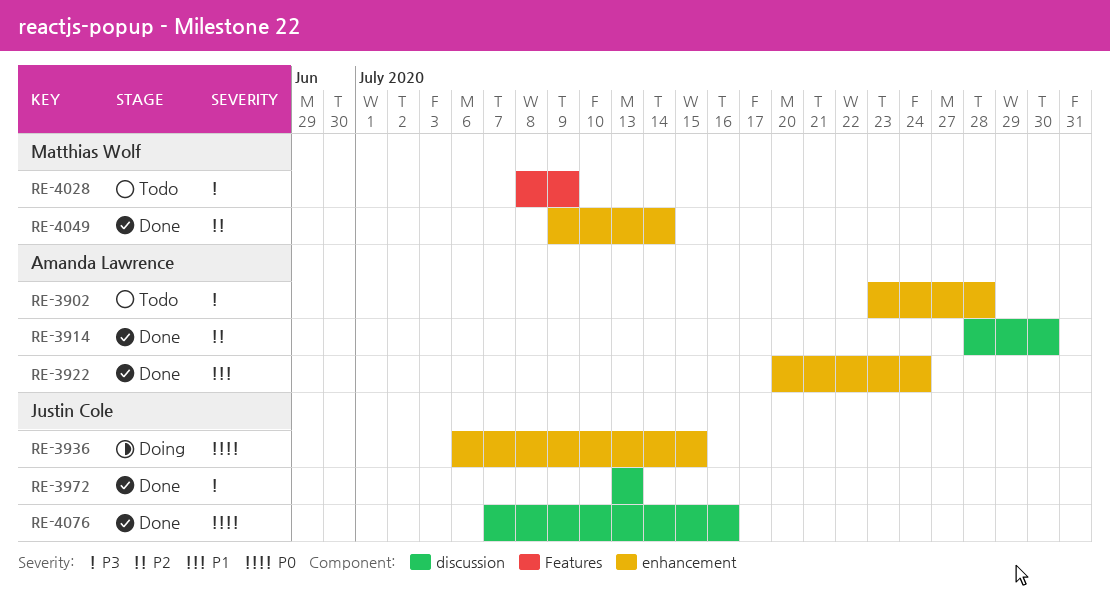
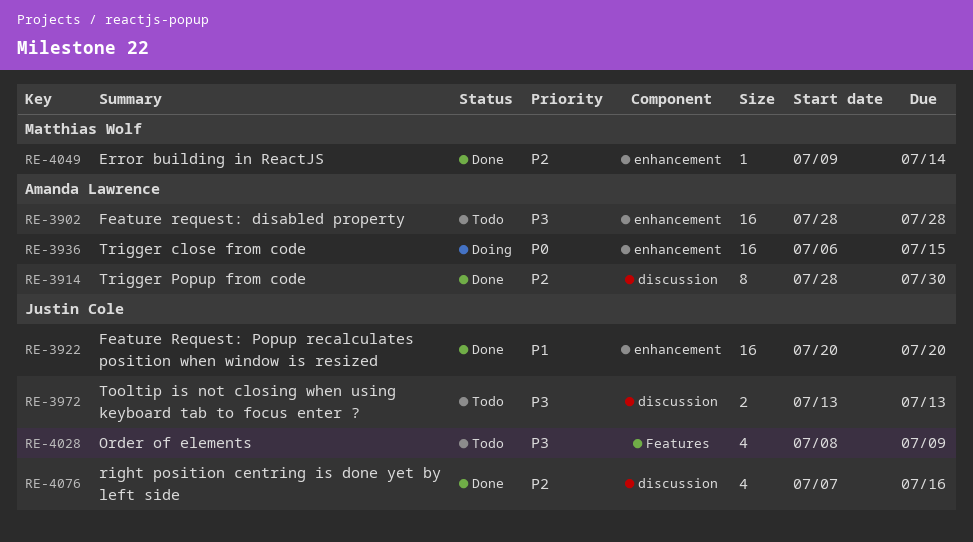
RE-3902, start: Jul 23 -> Jul 28
RE-3922, owner: Amanda Lawrence -> Justin Cole
RE-3922, due: Jul 24 -> Jul 20
RE-3936, owner: Justin Cole -> Amanda Lawrence
RE-3972, status: Done -> Todo
RE-4028, owner: Matthias Wolf -> Justin Cole
RE-4076, priority: P0 -> P2

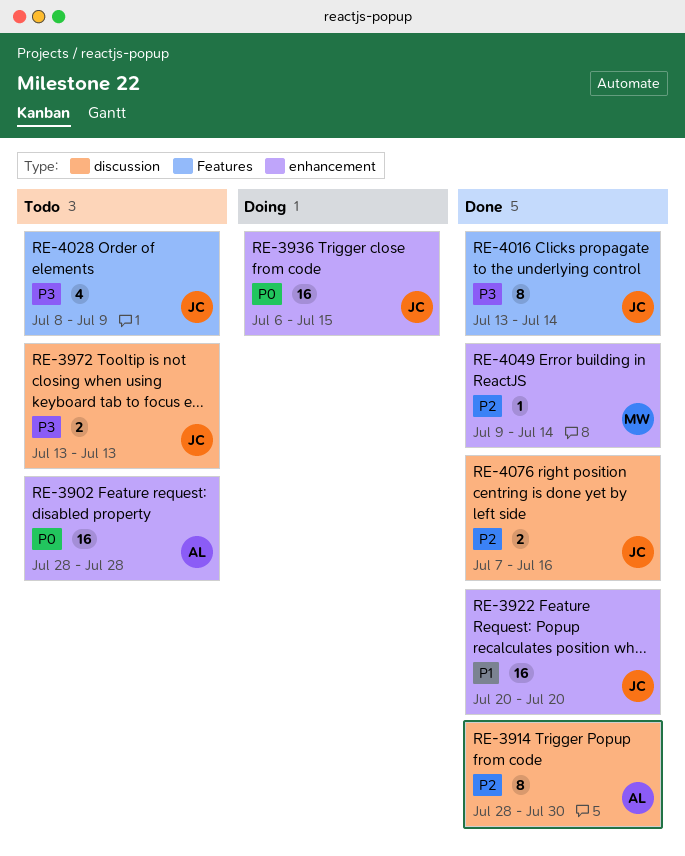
RE-3902, priority: P3 -> P0
RE-3936, owner: Amanda Lawrence -> Justin Cole
RE-4016: none -> present
RE-4076, estimate: 4 -> 2

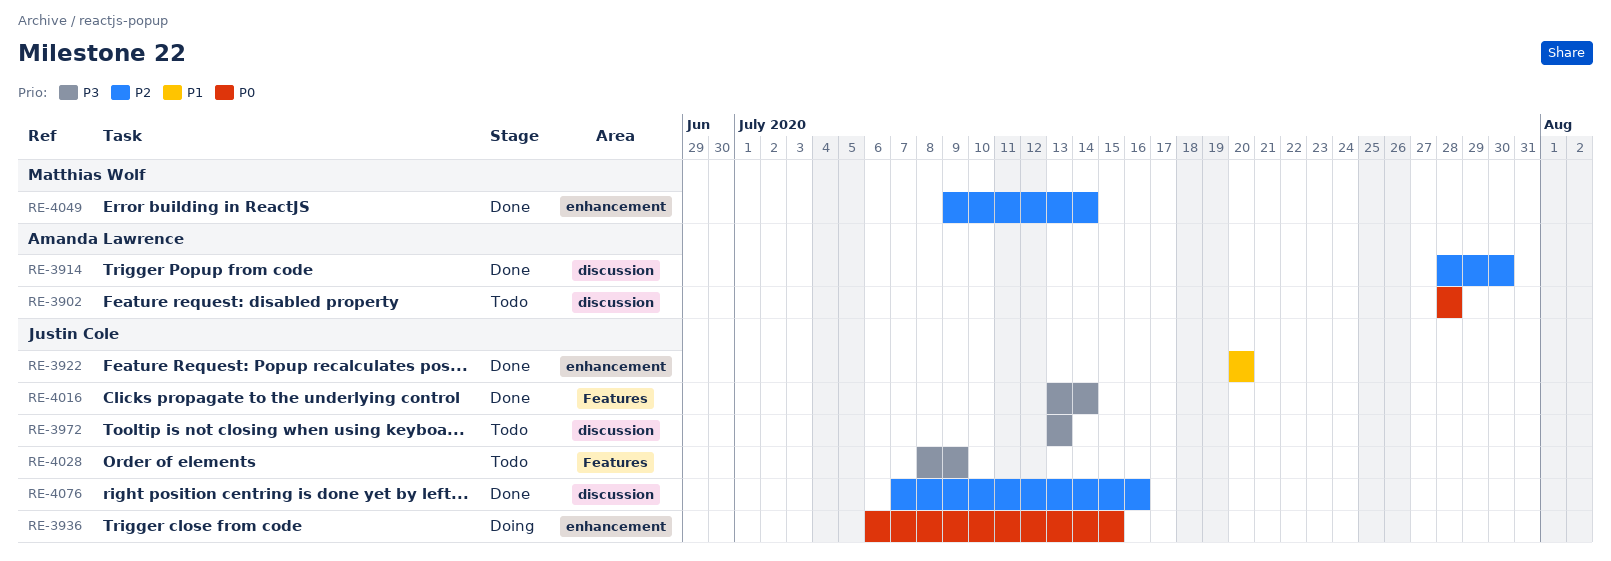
RE-3902, label: enhancement -> discussion

